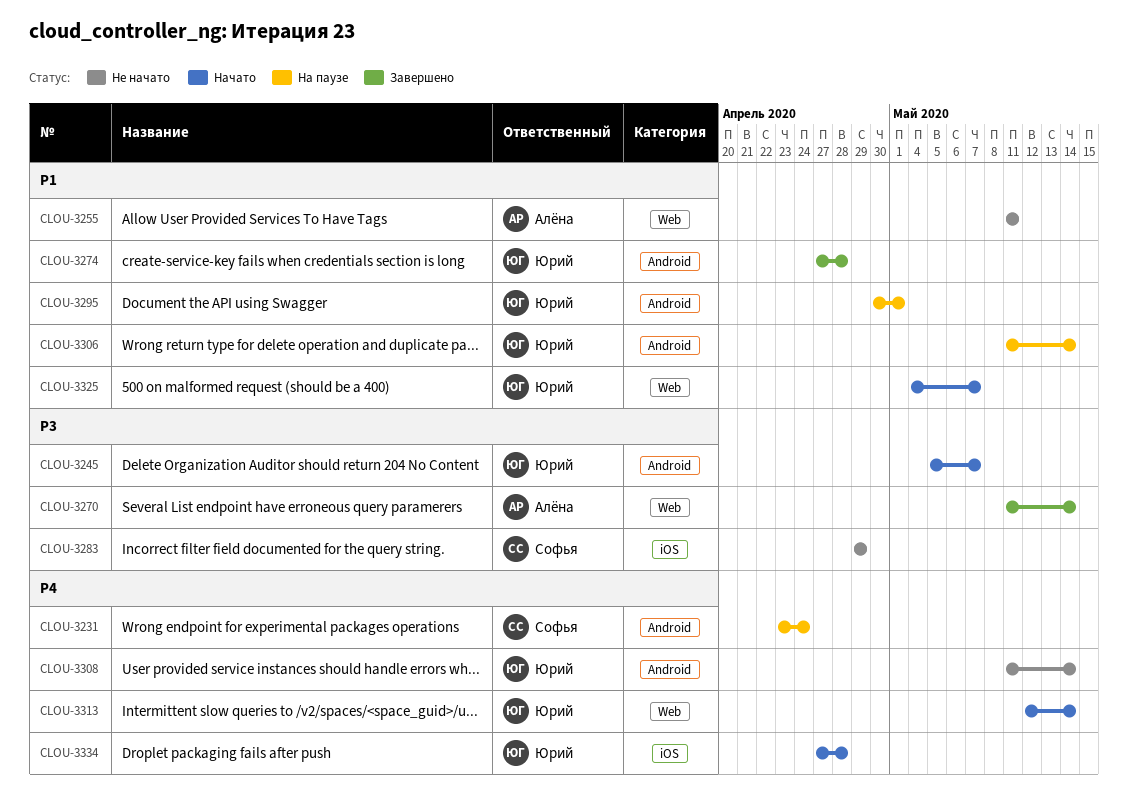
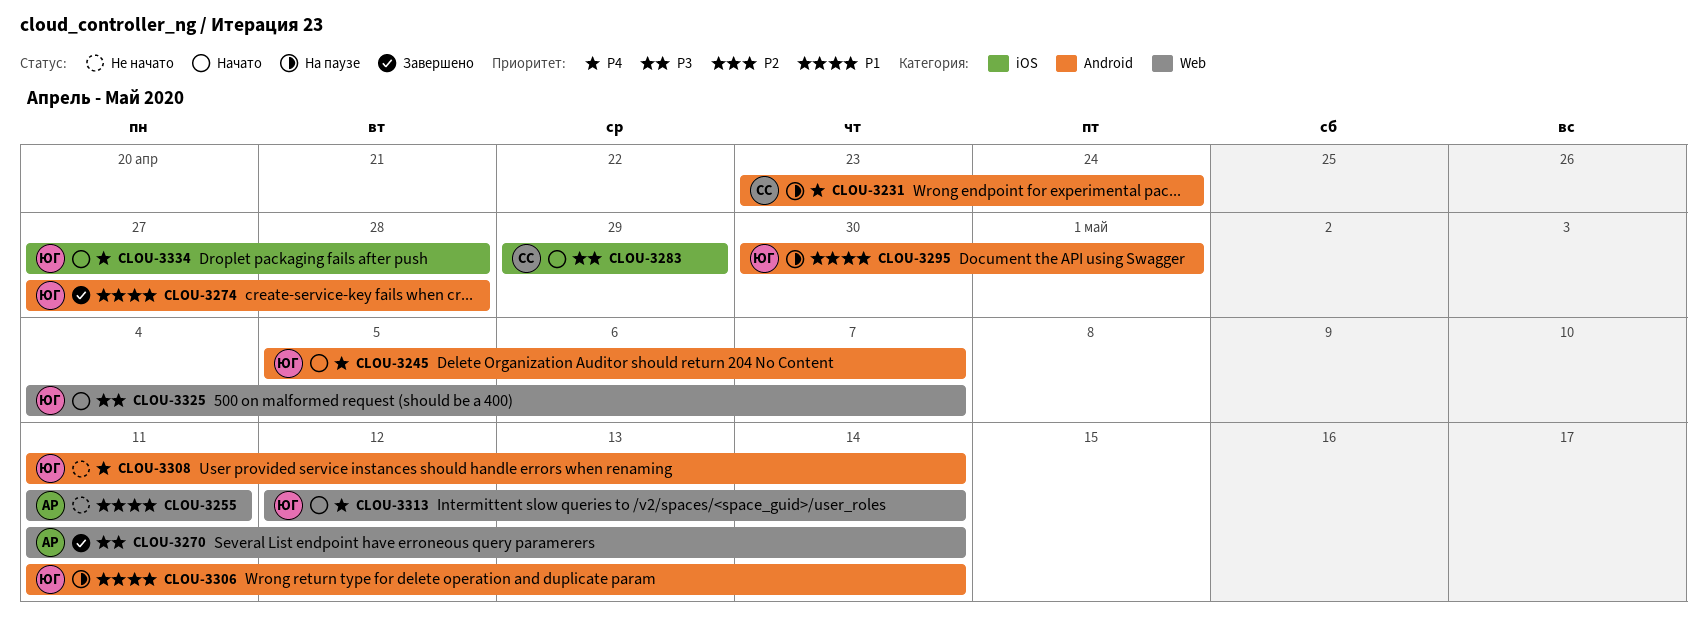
CLOU-3245, priority: P3 -> P4
CLOU-3283, status: Не начато -> Начато
CLOU-3325, priority: P1 -> P3

